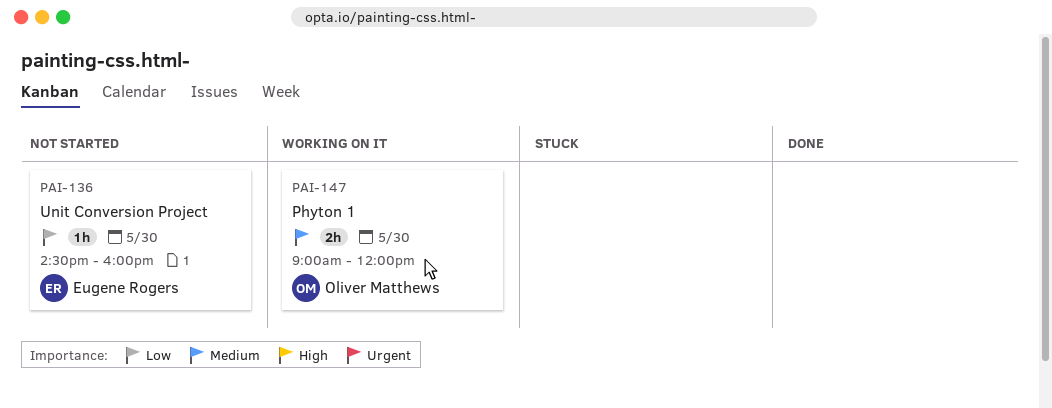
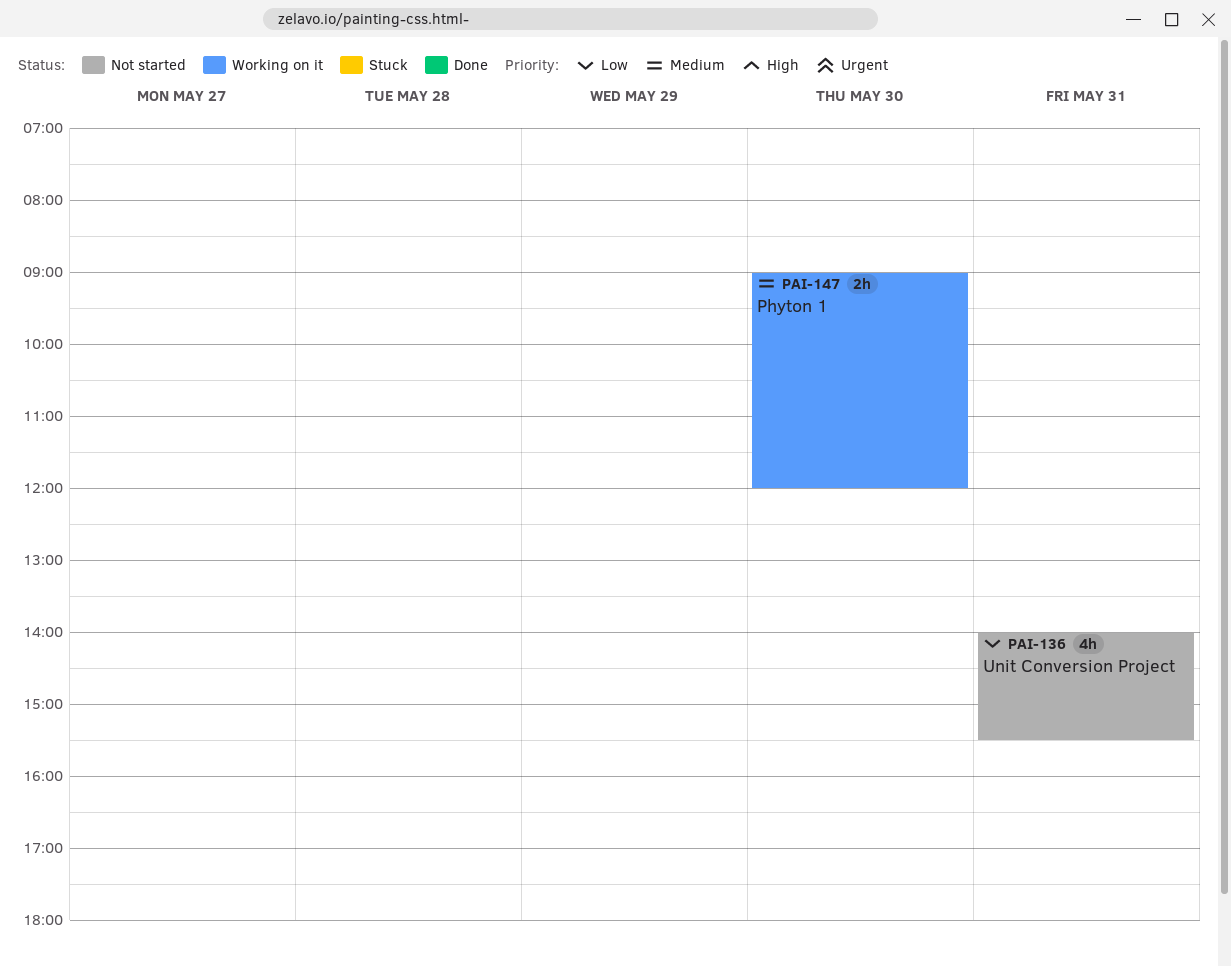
PAI-136, estimate: 1h -> 4h
PAI-136, day: May 30 -> May 31
PAI-136, begins: 14:30 -> 14:00
PAI-136, ends: 16:00 -> 15:30

